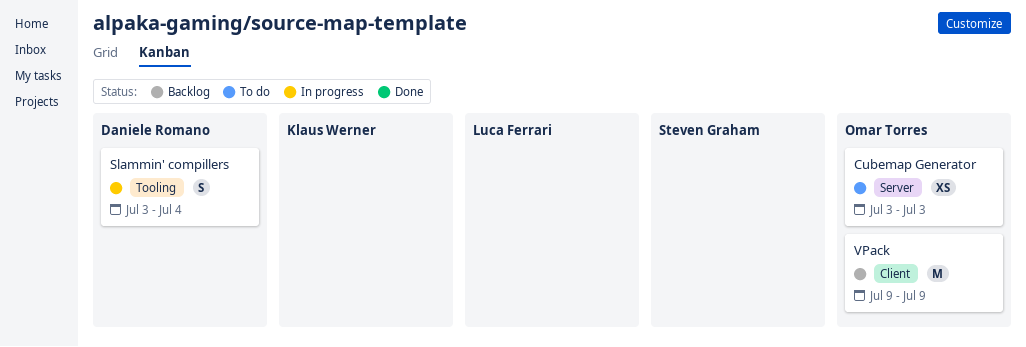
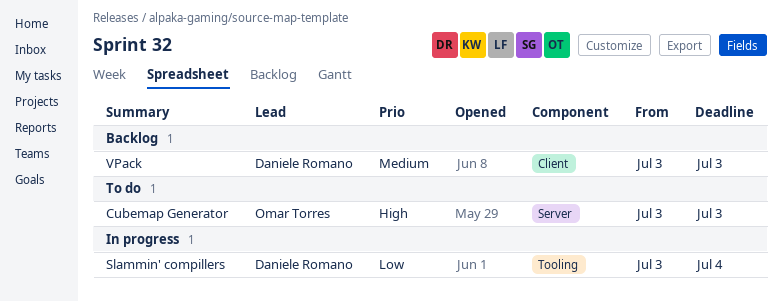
VPack, owner: Omar Torres -> Daniele Romano
VPack, start: Jul 9 -> Jul 3
VPack, due: Jul 9 -> Jul 3

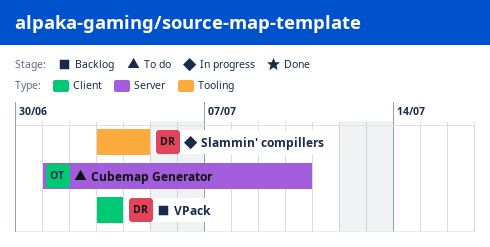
Cubemap Generator, start: Jul 3 -> Jul 1
Cubemap Generator, due: Jul 3 -> Jul 10

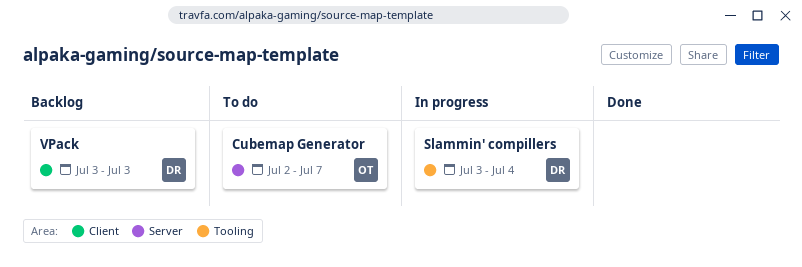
Cubemap Generator, start: Jul 1 -> Jul 2
Cubemap Generator, due: Jul 10 -> Jul 7

